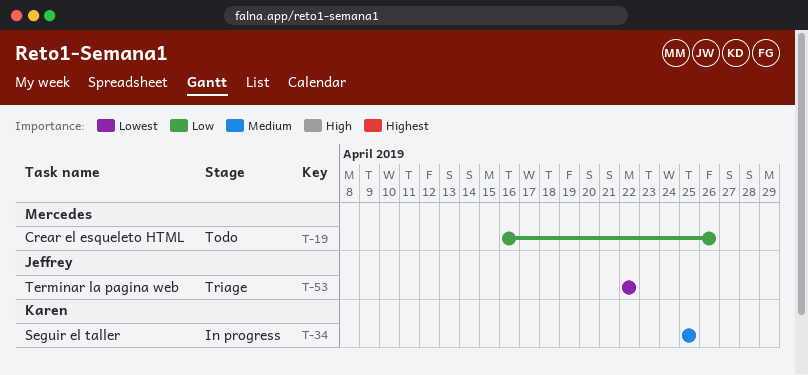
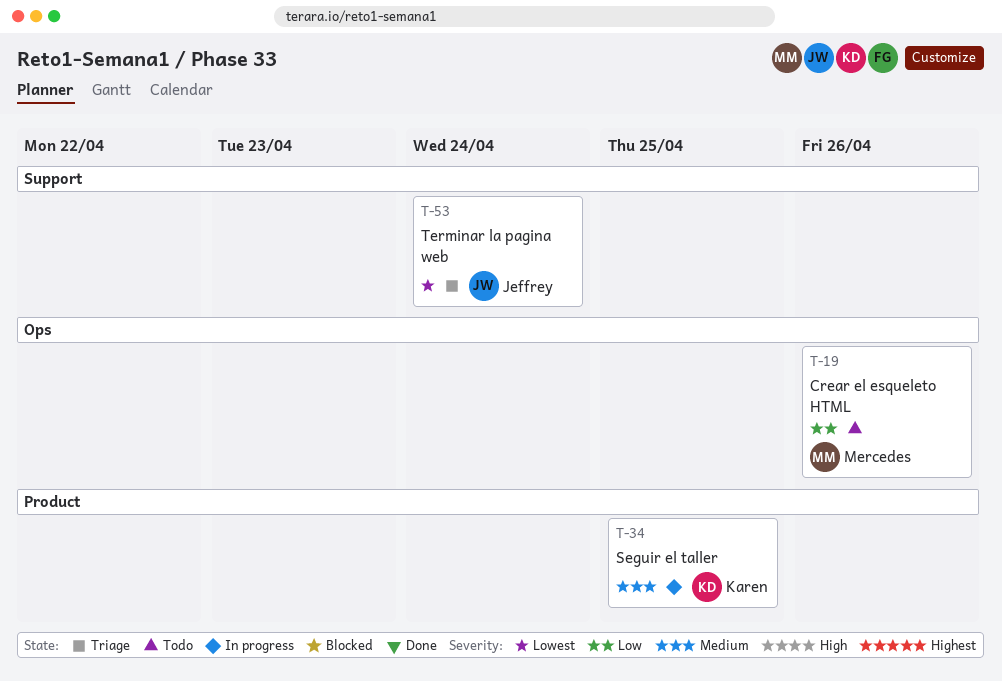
T-53, due: Apr 22 -> Apr 24

